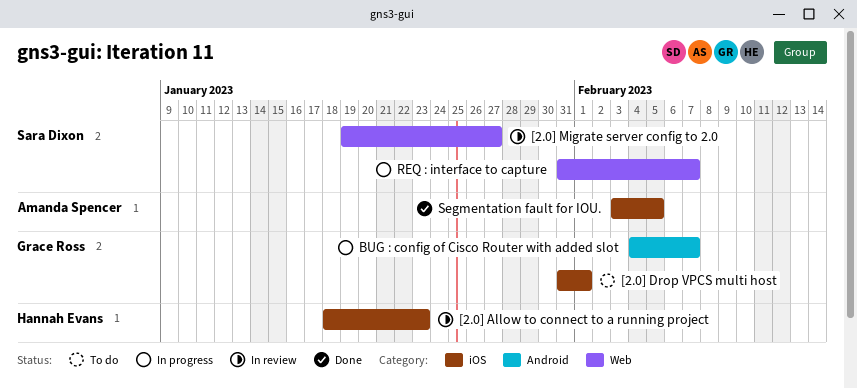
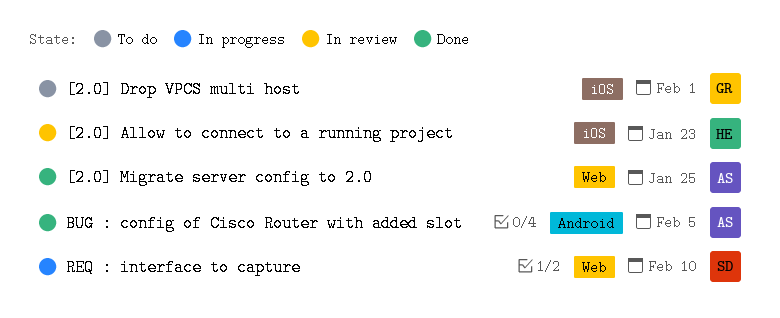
[2.0] Migrate server config to 2.0, status: In review -> Done
[2.0] Migrate server config to 2.0, owner: Sara Dixon -> Amanda Spencer
[2.0] Migrate server config to 2.0, due: Jan 27 -> Jan 25
BUG : config of Cisco Router with added slot, status: In progress -> Done
BUG : config of Cisco Router with added slot, owner: Grace Ross -> Amanda Spencer
BUG : config of Cisco Router with added slot, due: Feb 7 -> Feb 5
REQ : interface to capture, due: Feb 7 -> Feb 10
Segmentation fault for IOU.: present -> none

